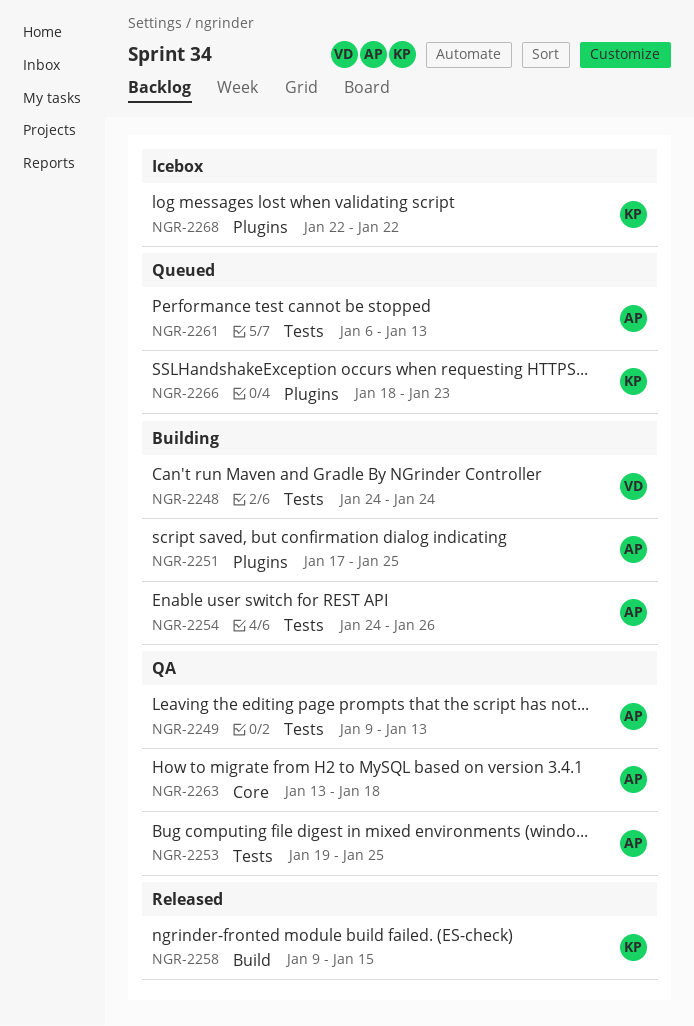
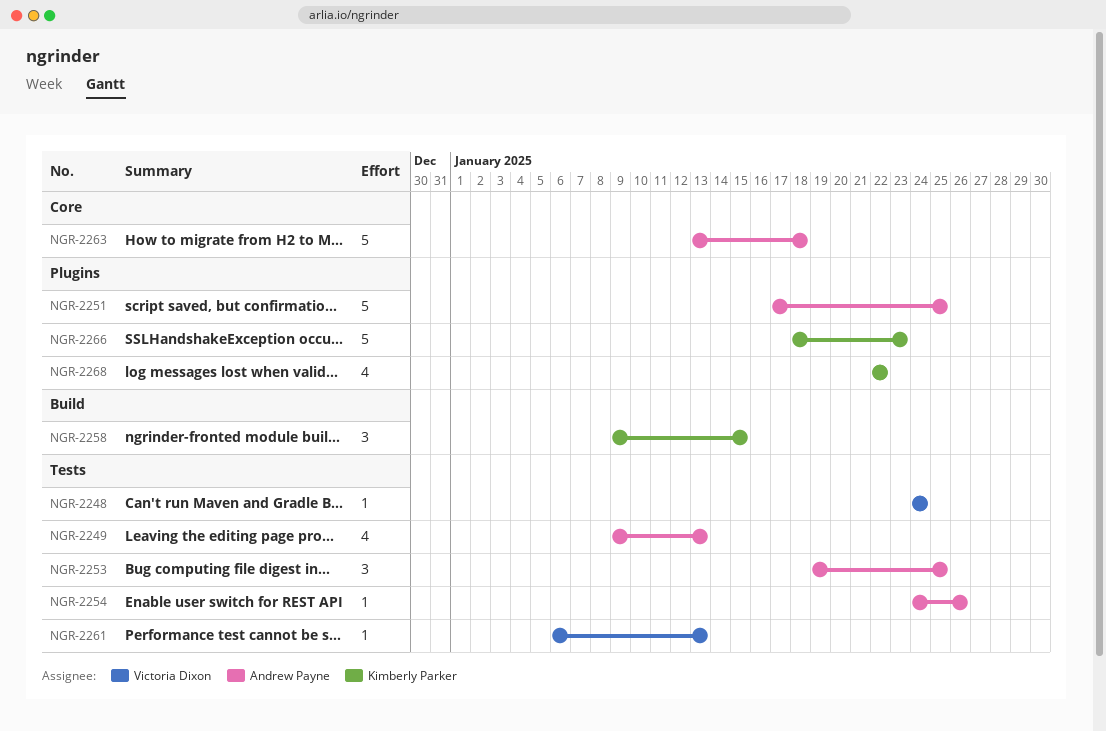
NGR-2261, owner: Andrew Payne -> Victoria Dixon

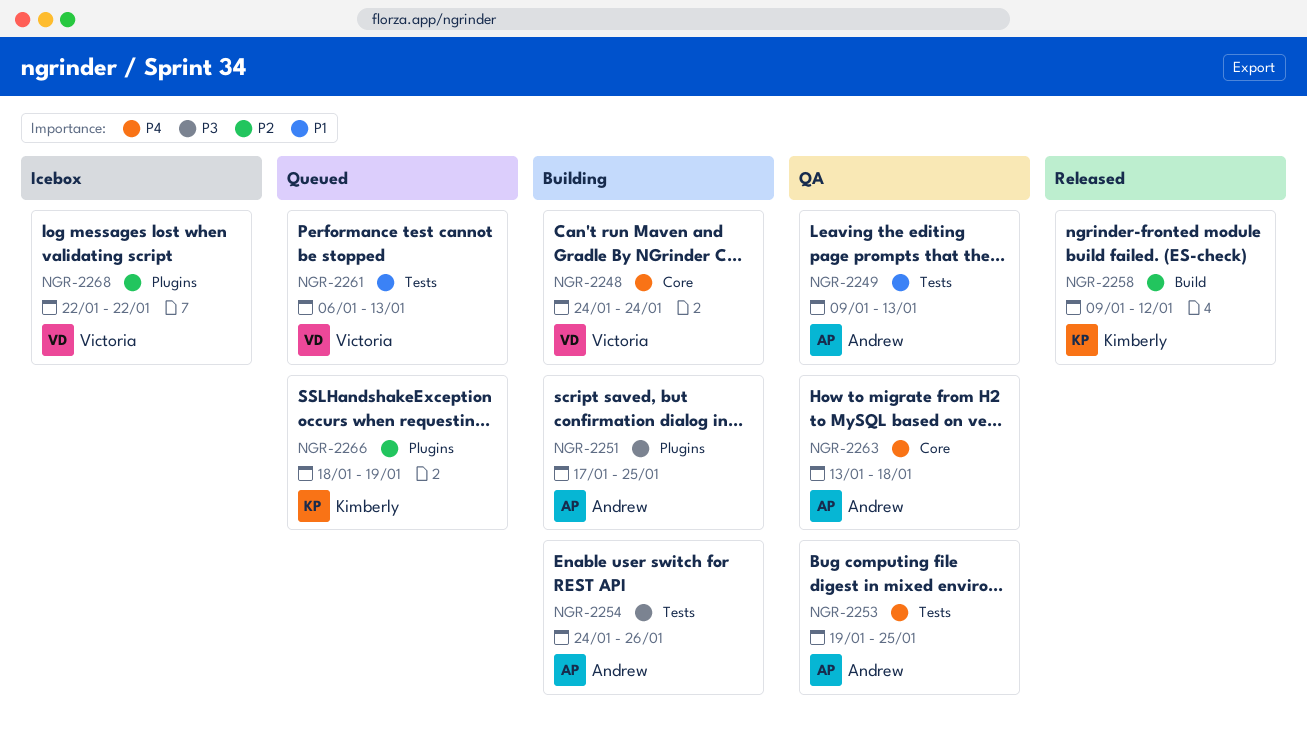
NGR-2248, label: Tests -> Core
NGR-2258, due: Jan 15 -> Jan 12
NGR-2266, due: Jan 23 -> Jan 19
NGR-2268, owner: Kimberly Parker -> Victoria Dixon

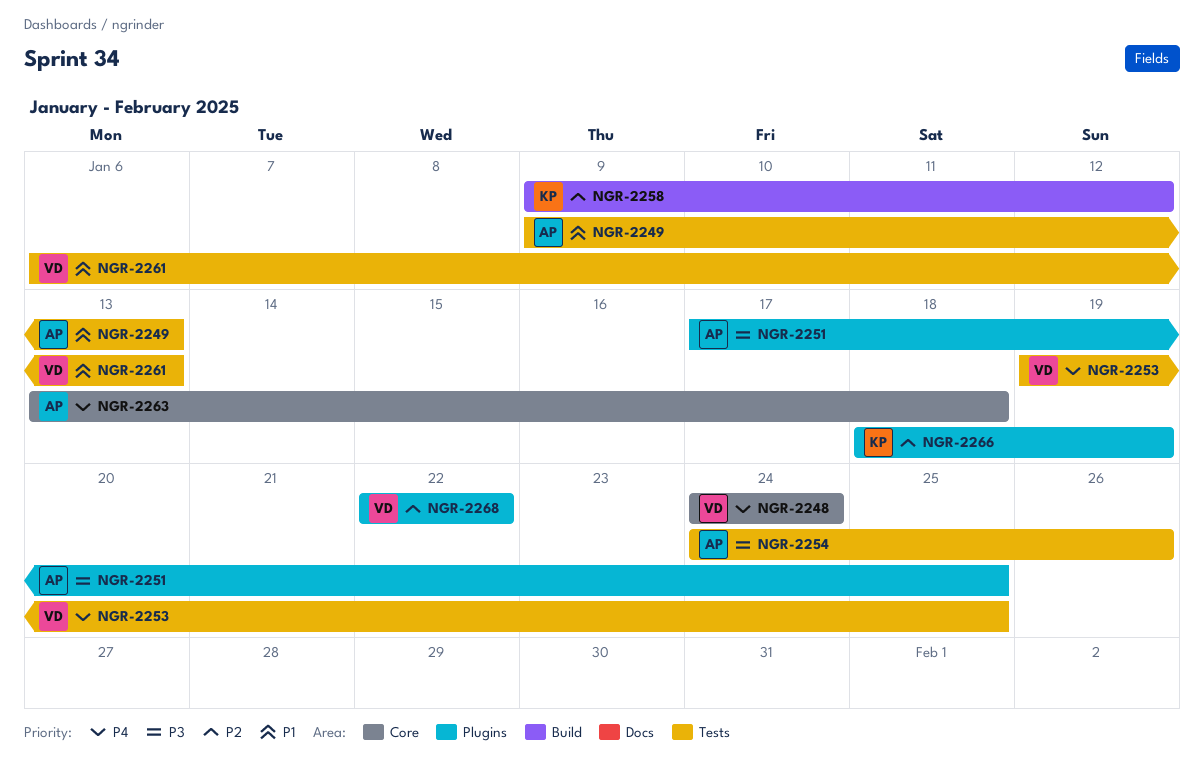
NGR-2253, owner: Andrew -> Victoria

